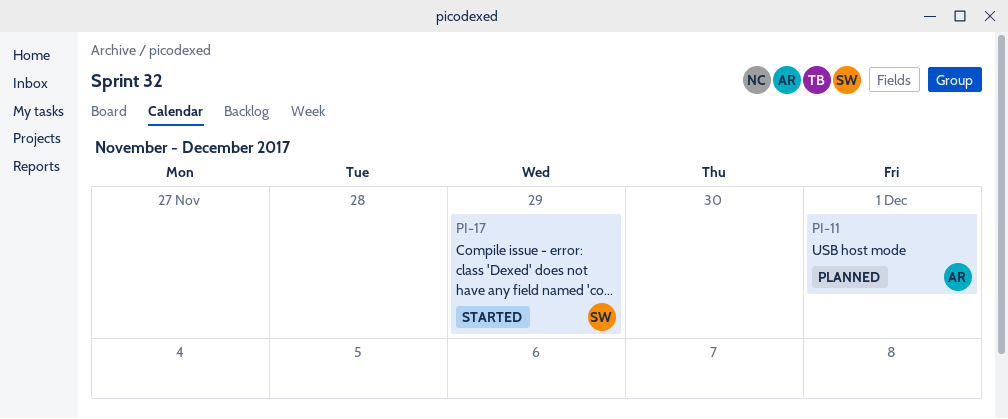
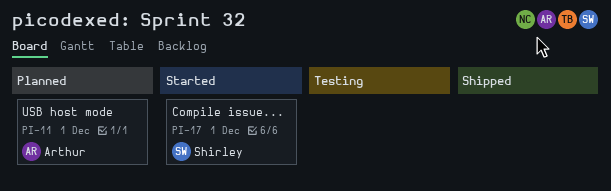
PI-17, due: Nov 29 -> Dec 1

